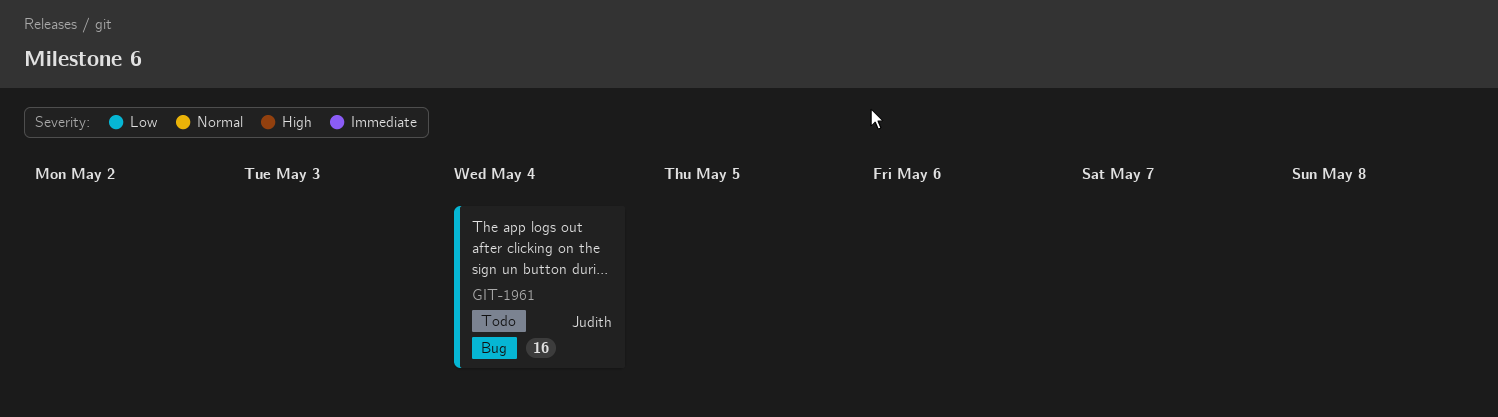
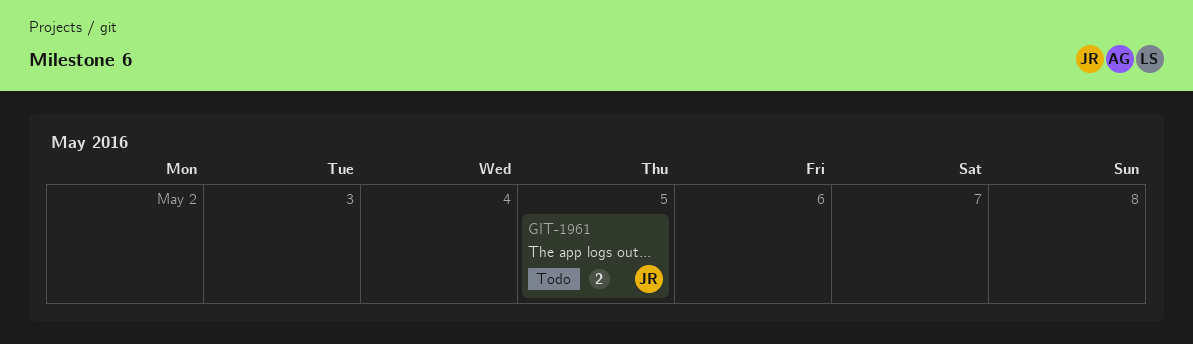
GIT-1961, estimate: 16 -> 2
GIT-1961, due: May 4 -> May 5

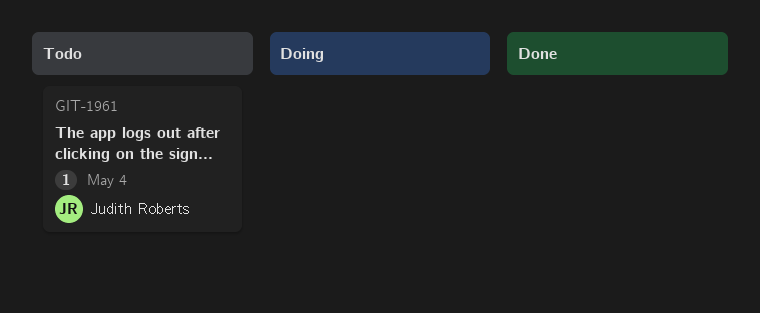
GIT-1961, estimate: 2 -> 1
GIT-1961, due: May 5 -> May 4

